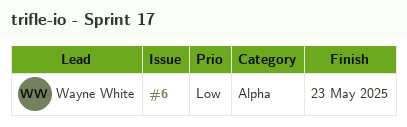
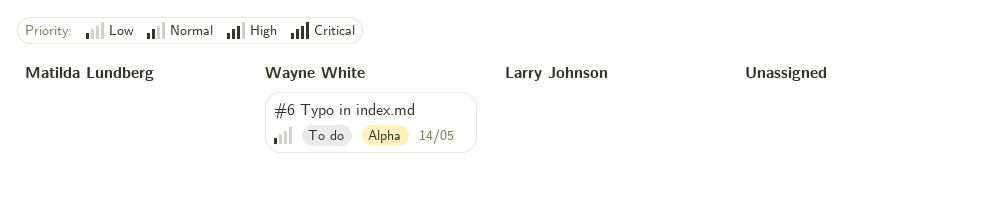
#6, due: May 23 -> May 14

